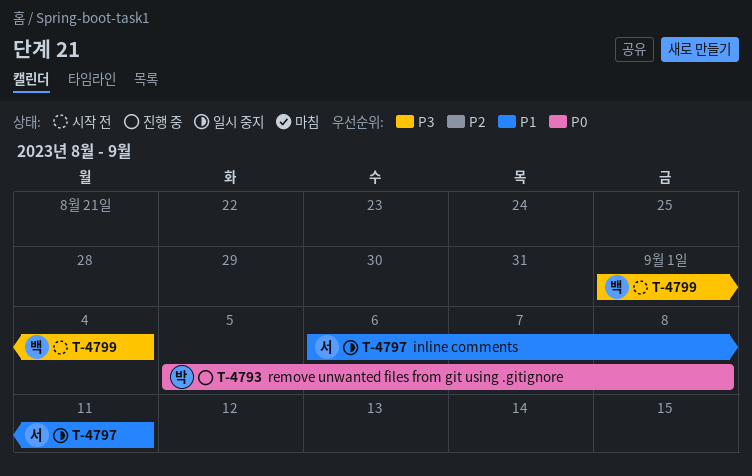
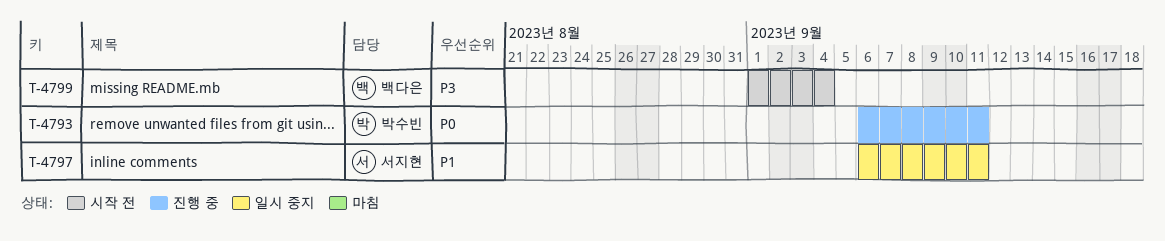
T-4793, start: Sep 5 -> Sep 6
T-4793, due: Sep 8 -> Sep 11

